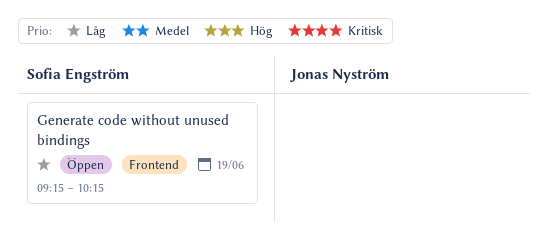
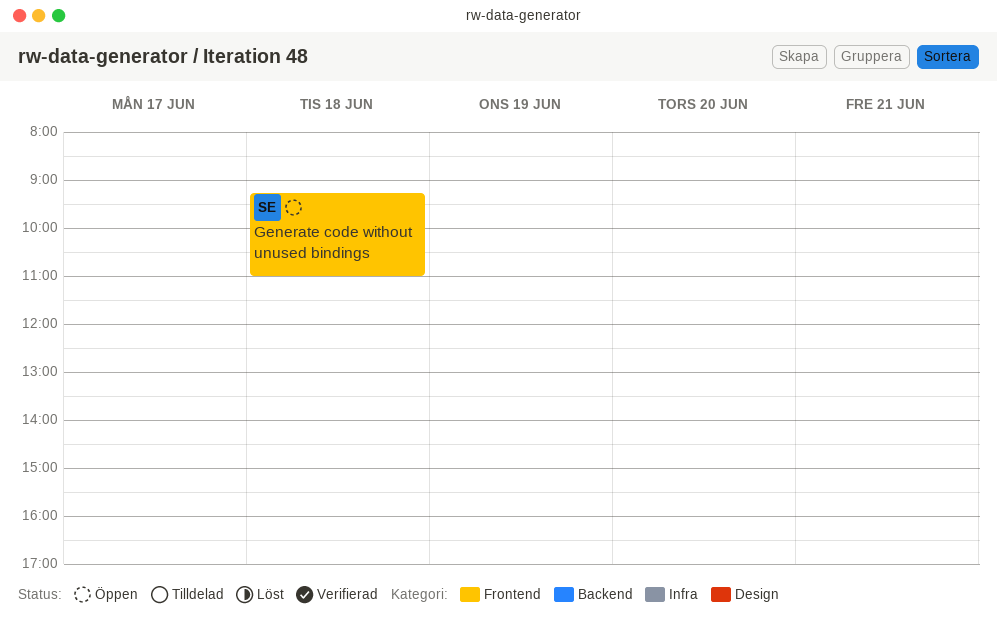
Generate code without unused bindings, day: Jun 19 -> Jun 18
Generate code without unused bindings, ends: 10:15 -> 11:00

